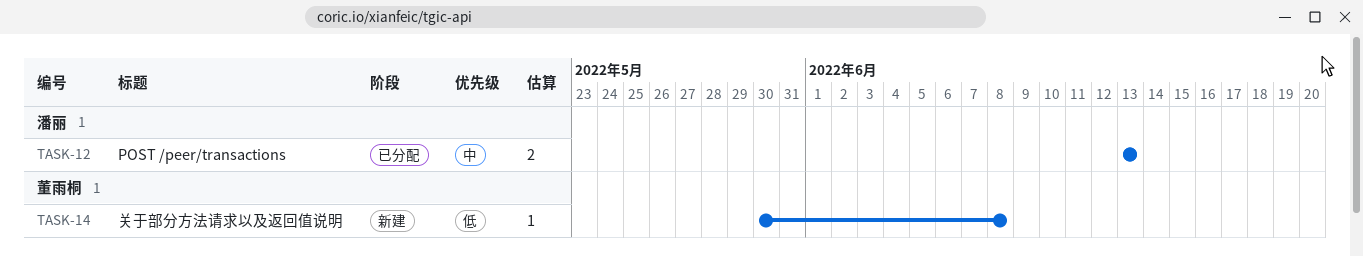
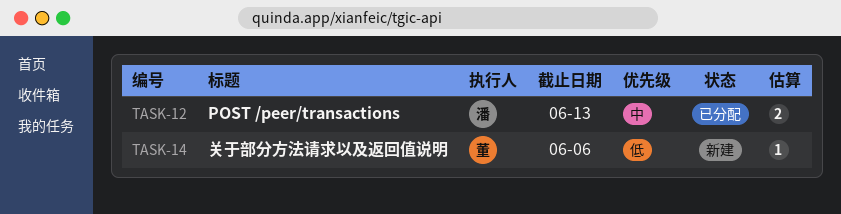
TASK-14, due: Jun 8 -> Jun 6

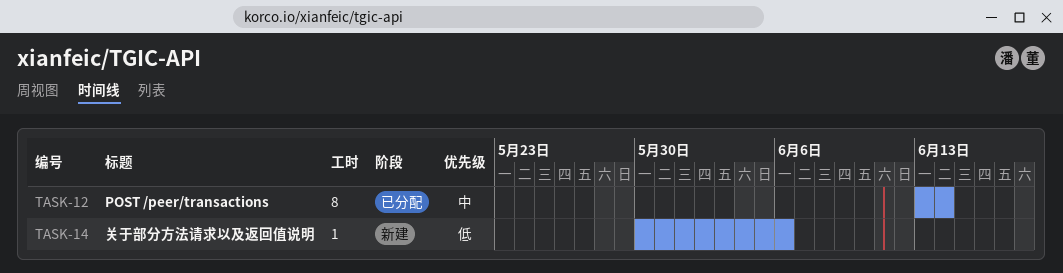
TASK-12, estimate: 2 -> 8
TASK-12, due: Jun 13 -> Jun 14

